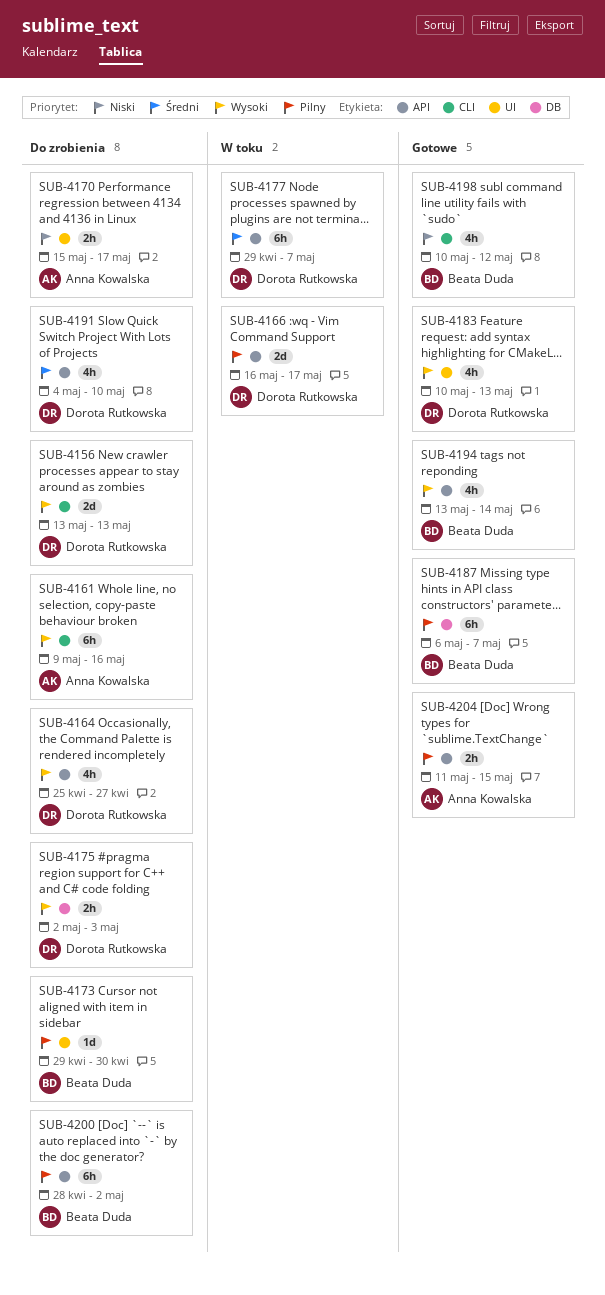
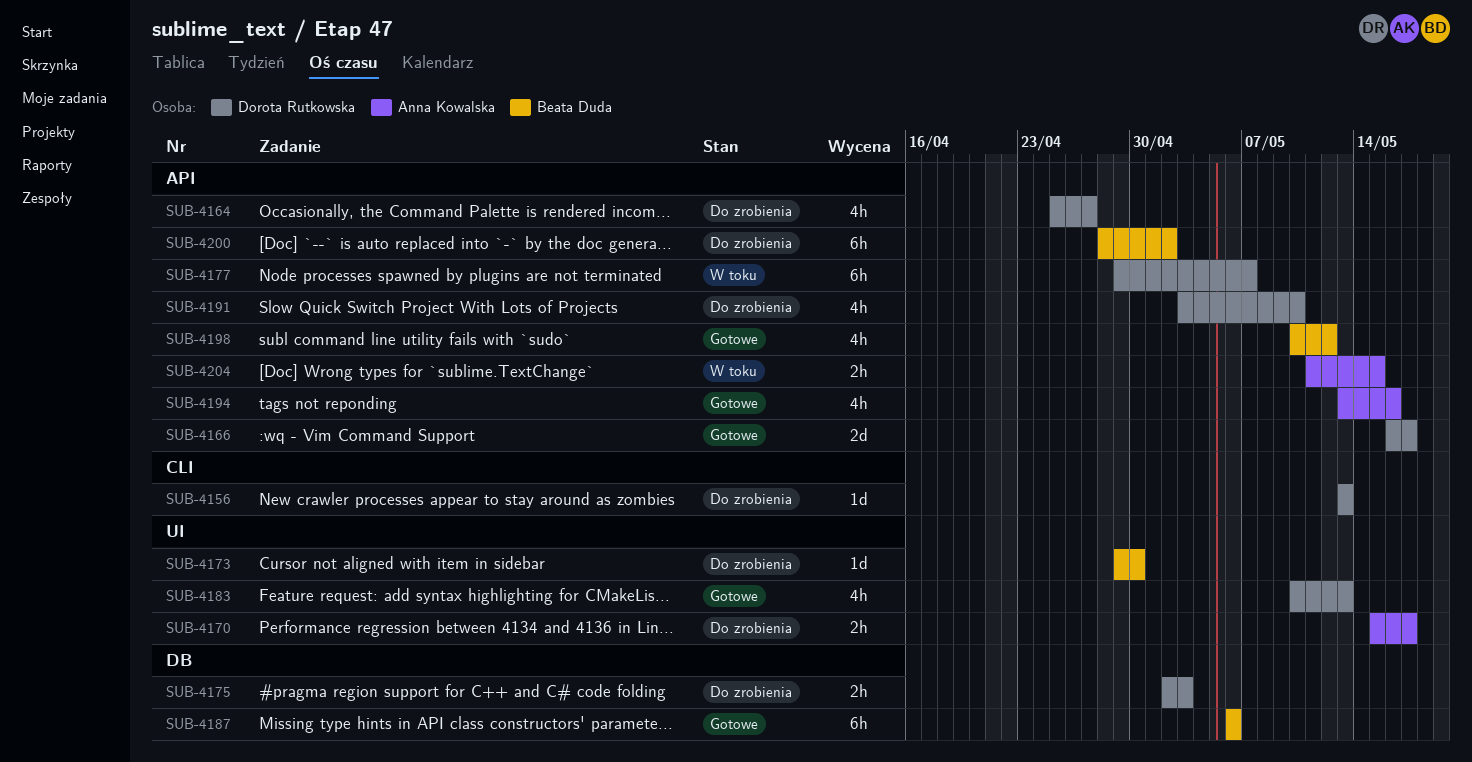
SUB-4156, estimate: 2d -> 1d
SUB-4161: present -> none
SUB-4166, status: W toku -> Gotowe
SUB-4187, due: May 7 -> May 6
SUB-4191, start: May 4 -> May 3
SUB-4194, owner: Beata Duda -> Anna Kowalska
SUB-4194, due: May 14 -> May 16
SUB-4198, label: CLI -> API
SUB-4204, status: Gotowe -> W toku

